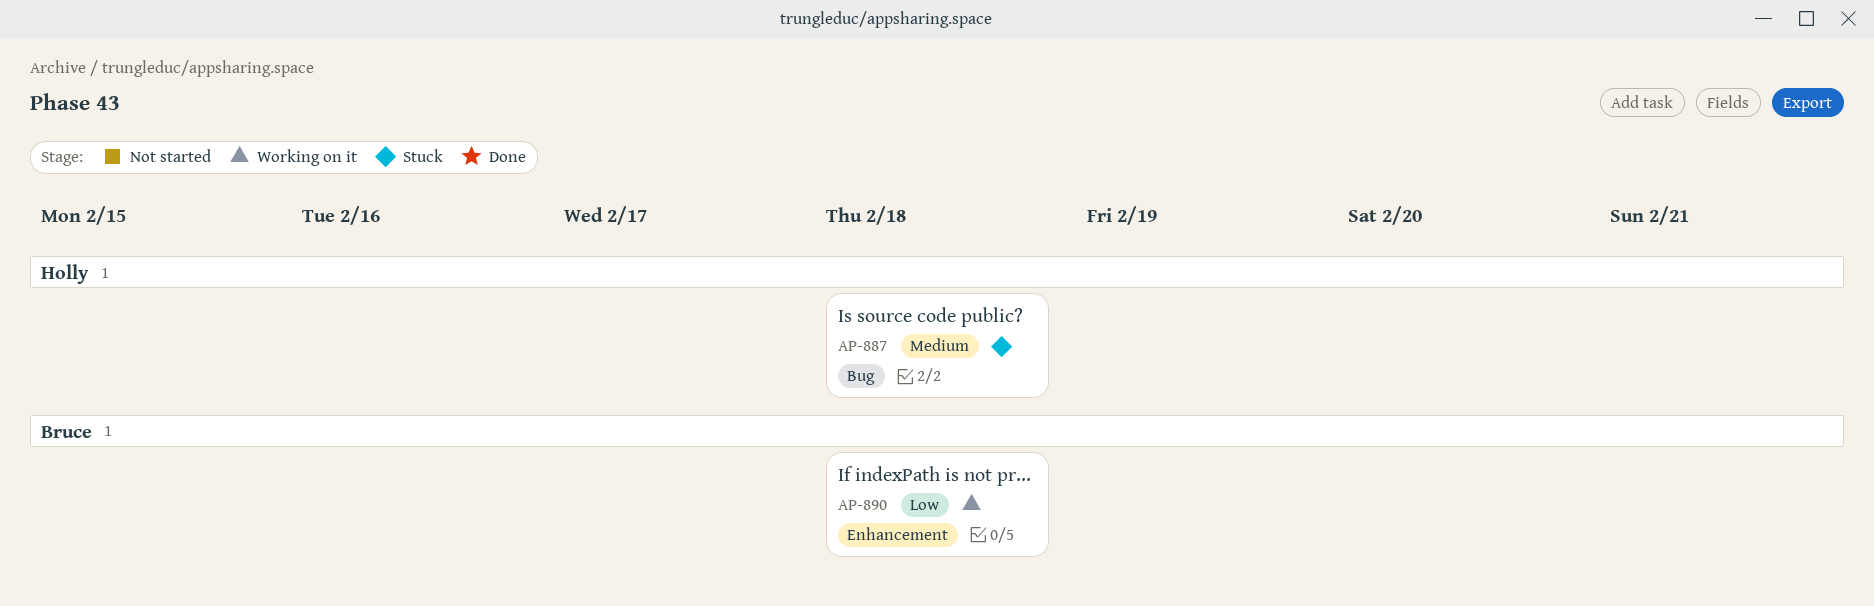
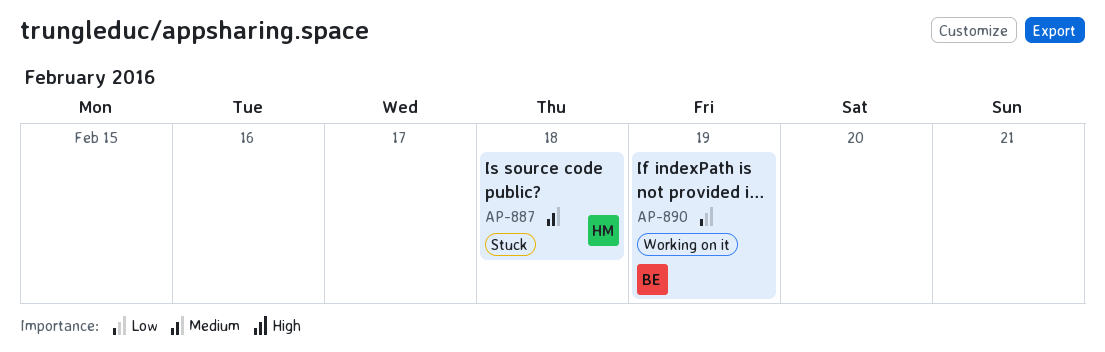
AP-890, due: Feb 18 -> Feb 19

